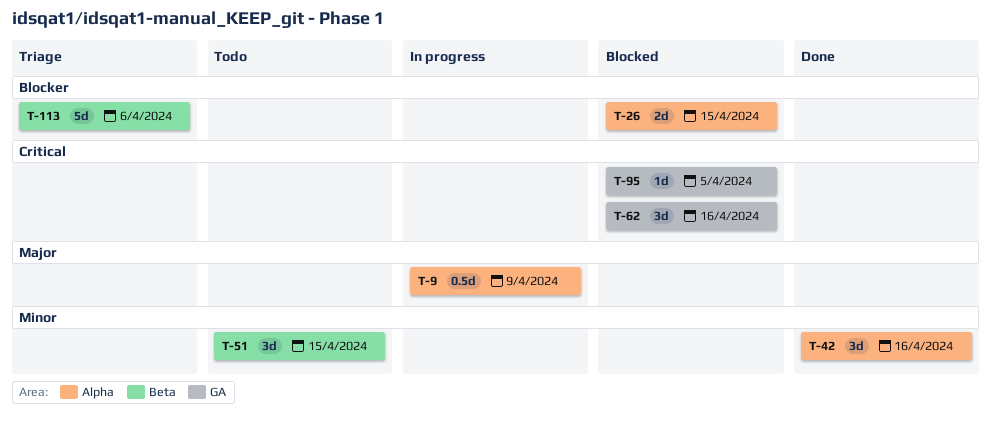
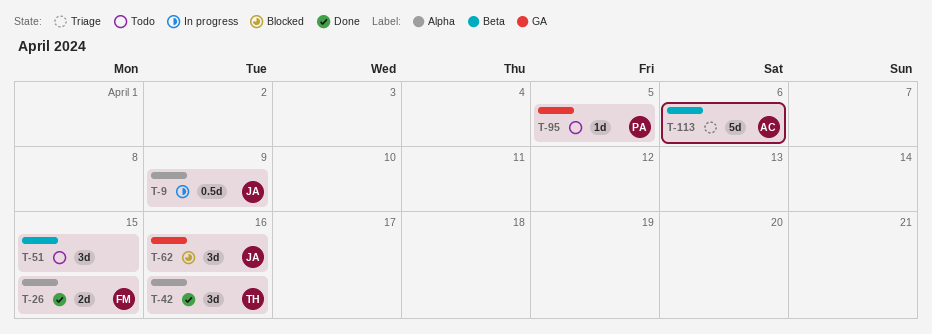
T-26, status: Blocked -> Done
T-95, status: Blocked -> Todo

